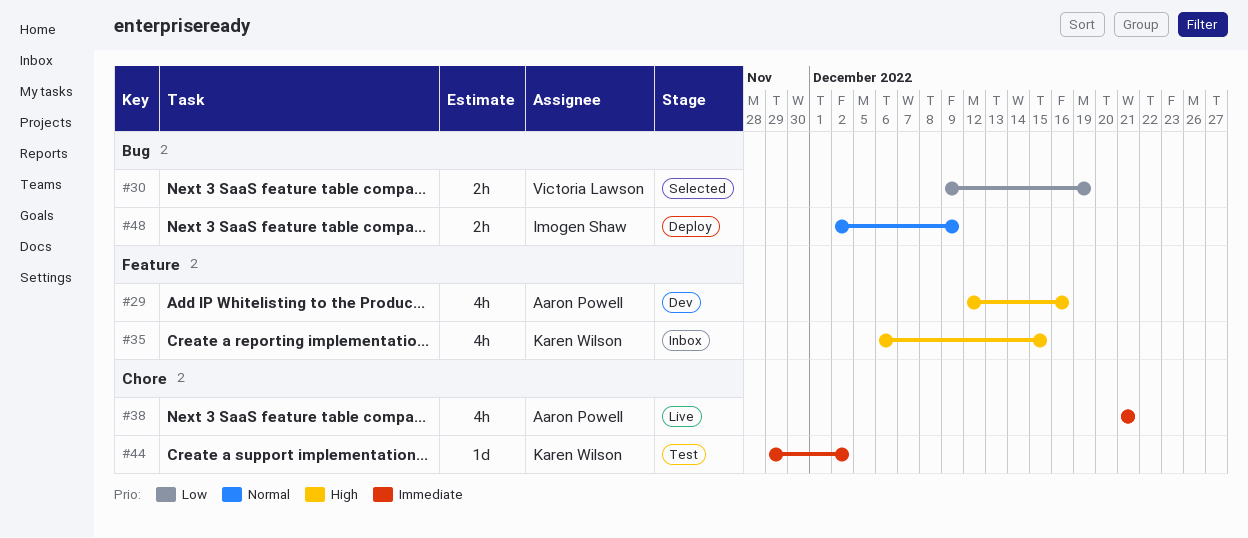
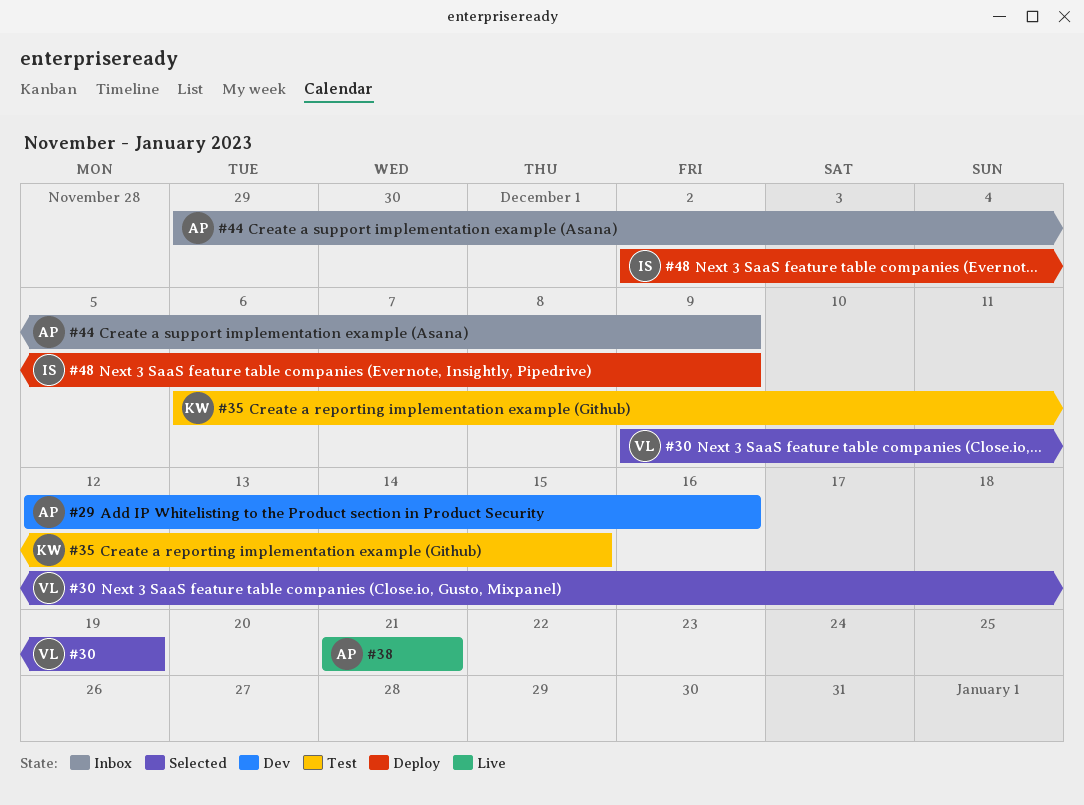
#35, status: Inbox -> Test
#44, status: Test -> Inbox
#44, owner: Karen Wilson -> Aaron Powell
#44, due: Dec 2 -> Dec 9

